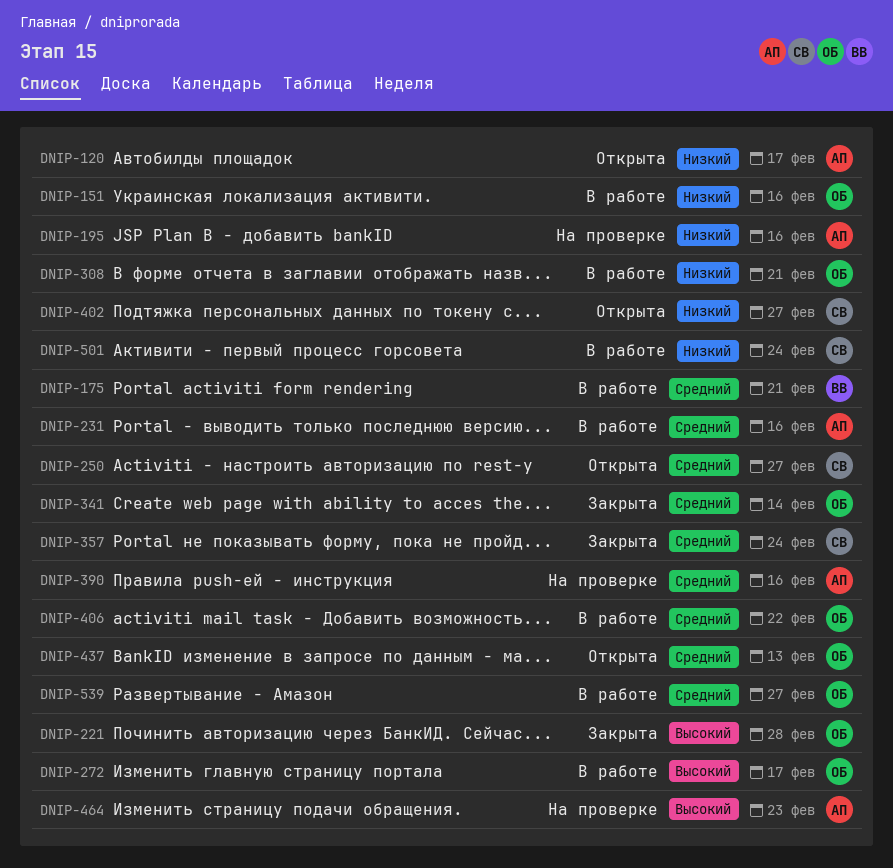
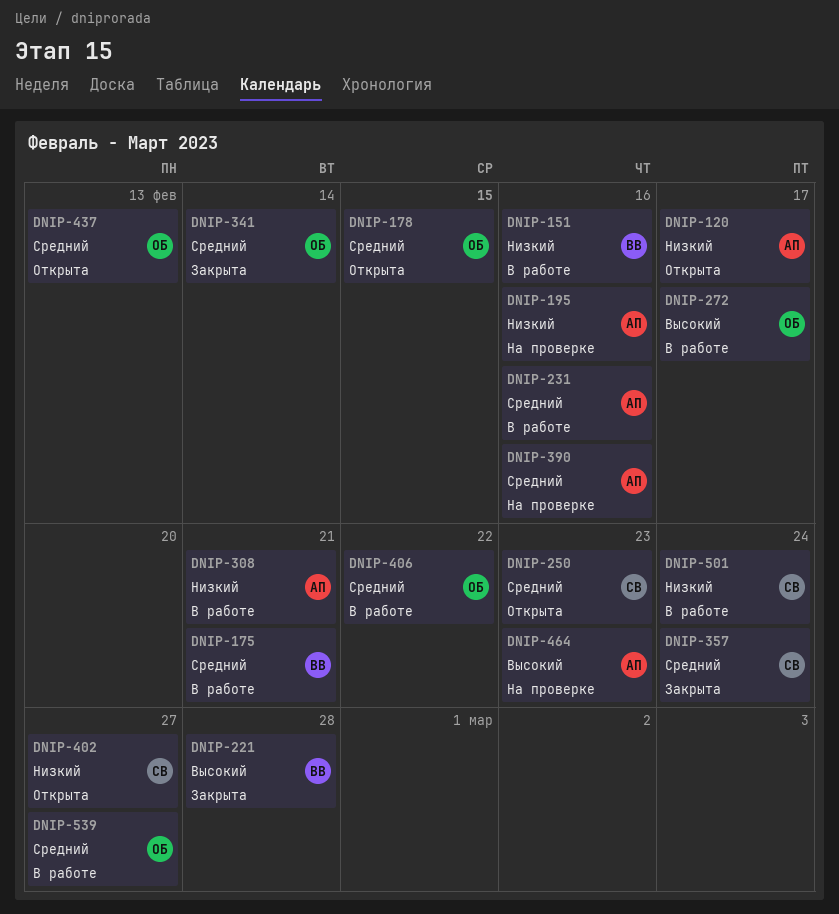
DNIP-151, owner: ОБ -> ВВ
DNIP-178: none -> present
DNIP-221, owner: ОБ -> ВВ
DNIP-250, due: Feb 27 -> Feb 23
DNIP-308, owner: ОБ -> АП

